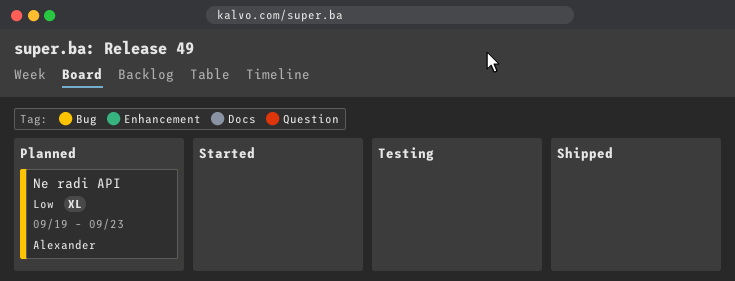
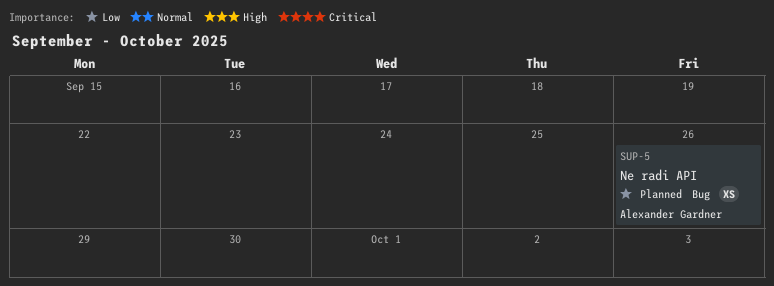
Ne radi API, estimate: XL -> XS
Ne radi API, due: Sep 23 -> Sep 26

